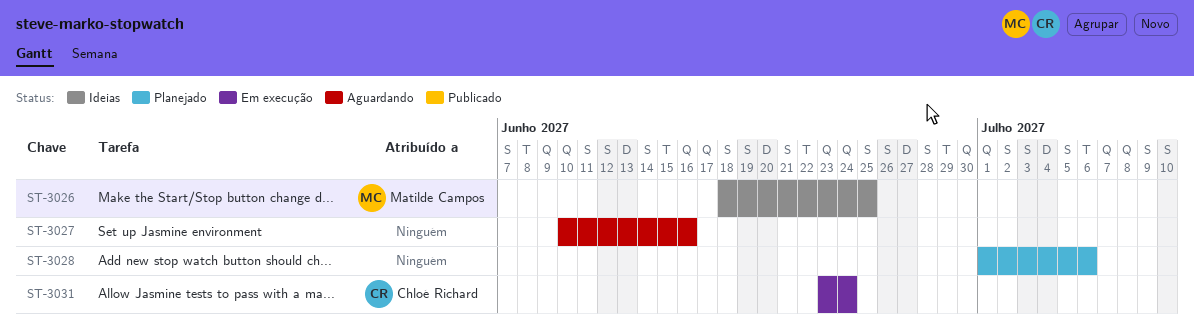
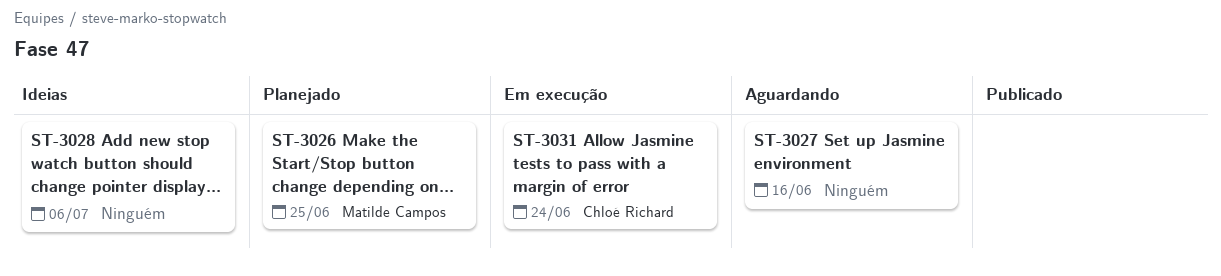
ST-3026, status: Ideias -> Planejado
ST-3028, status: Planejado -> Ideias

